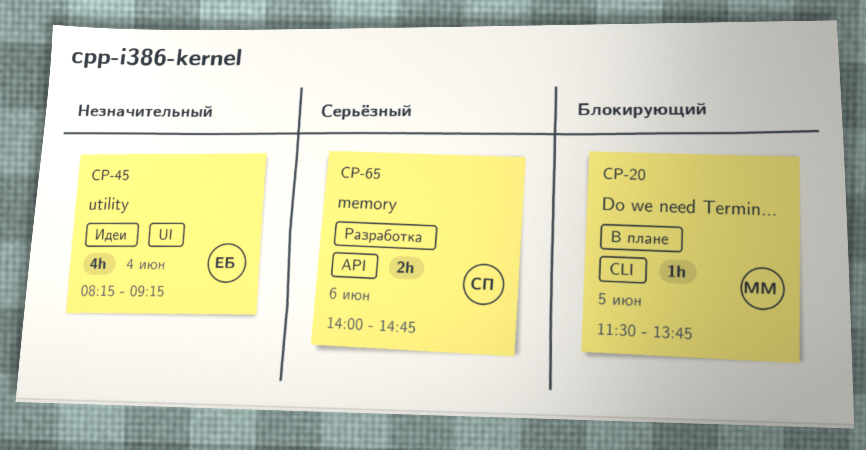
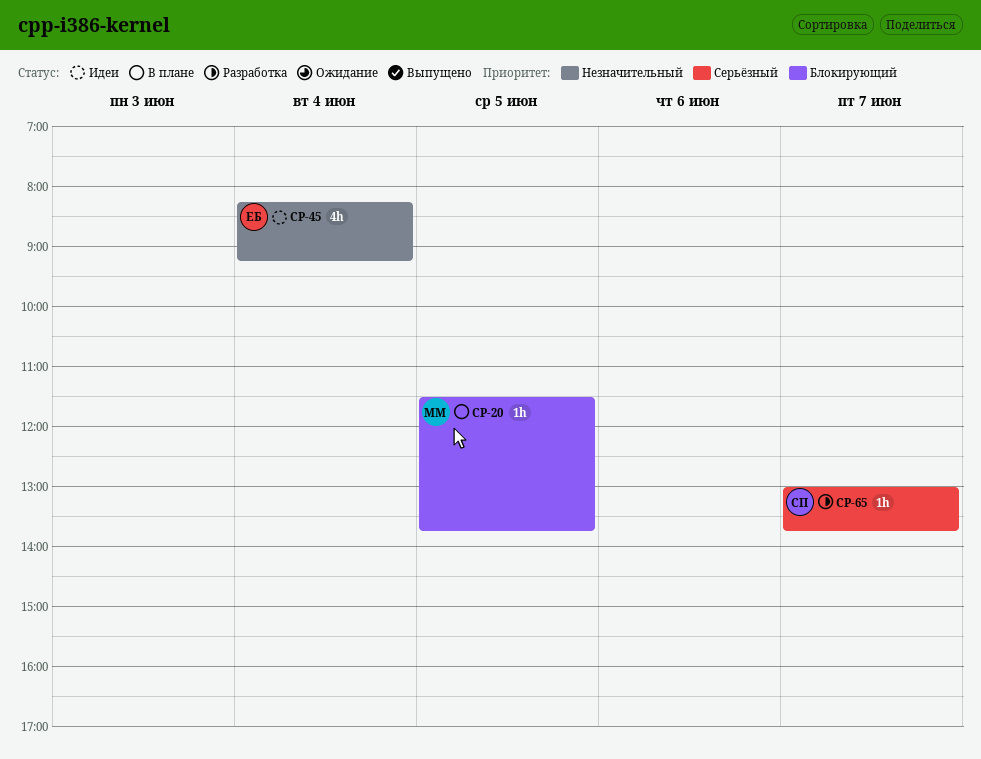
CP-65, estimate: 2h -> 1h
CP-65, day: Jun 6 -> Jun 7
CP-65, begins: 14:00 -> 13:00
CP-65, ends: 14:45 -> 13:45

